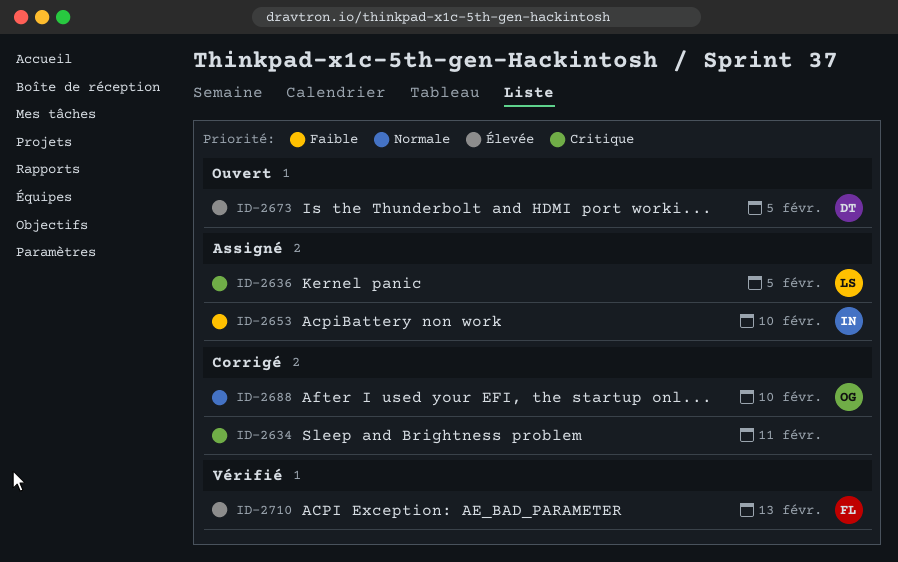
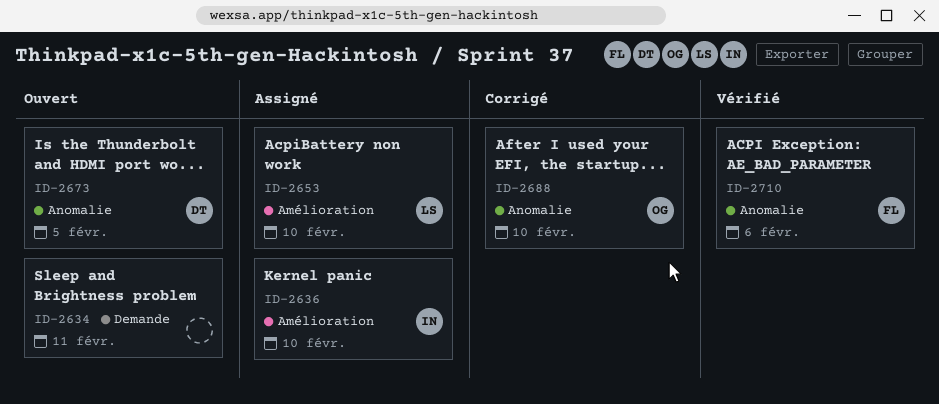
ID-2634, status: Corrigé -> Ouvert
ID-2636, owner: LS -> IN
ID-2636, due: Feb 5 -> Feb 10
ID-2653, owner: IN -> LS
ID-2710, due: Feb 13 -> Feb 6

